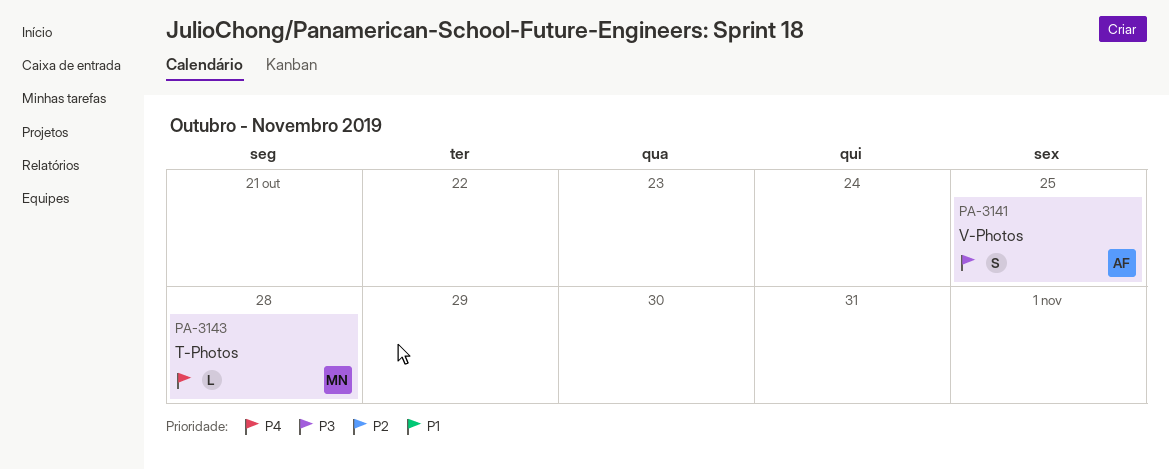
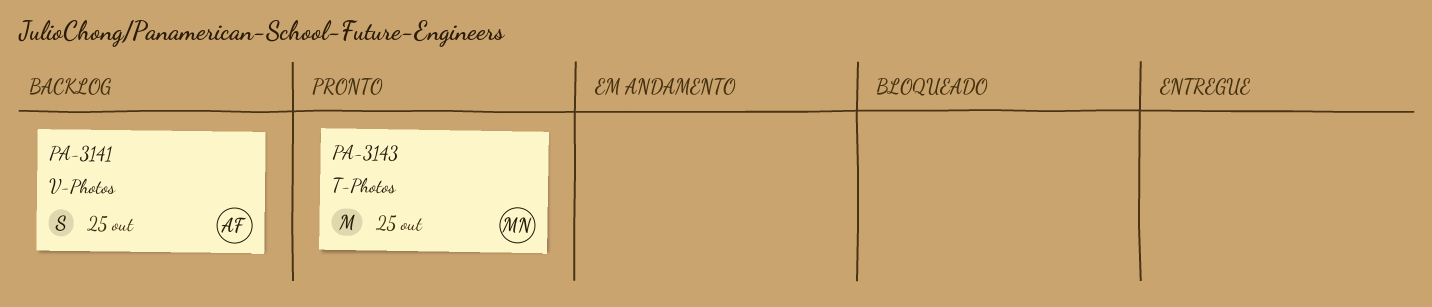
PA-3143, estimate: L -> M
PA-3143, due: Oct 28 -> Oct 25

